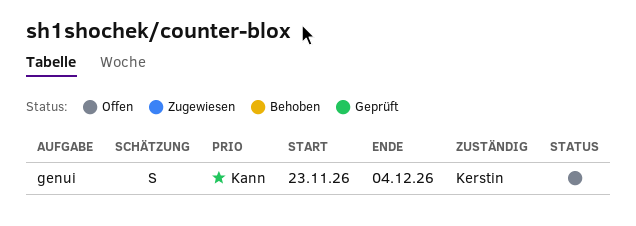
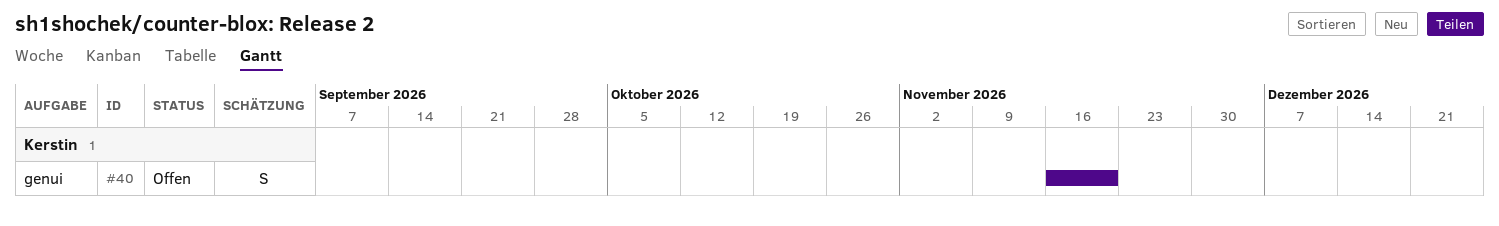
genui, start: Nov 23 -> Nov 16
genui, due: Dec 4 -> Nov 20

